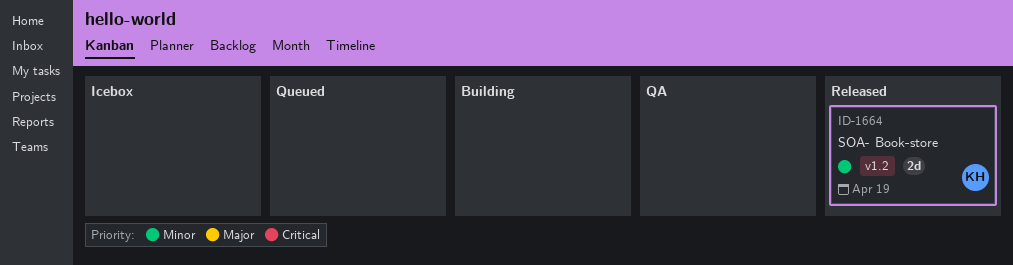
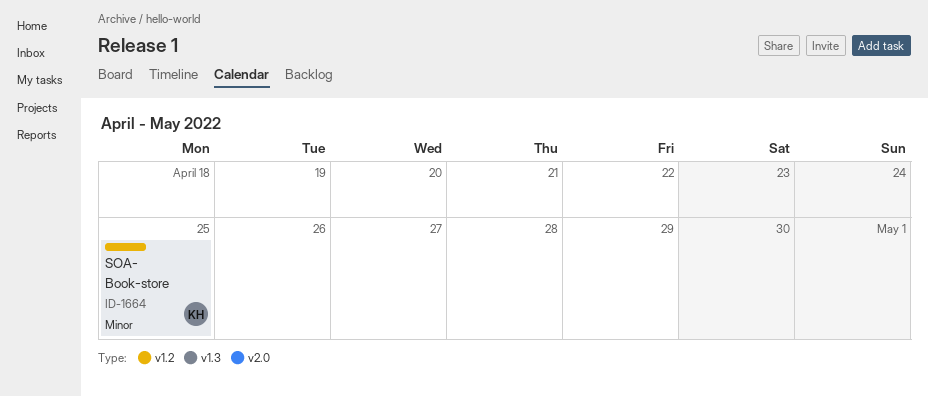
ID-1664, due: Apr 19 -> Apr 25

